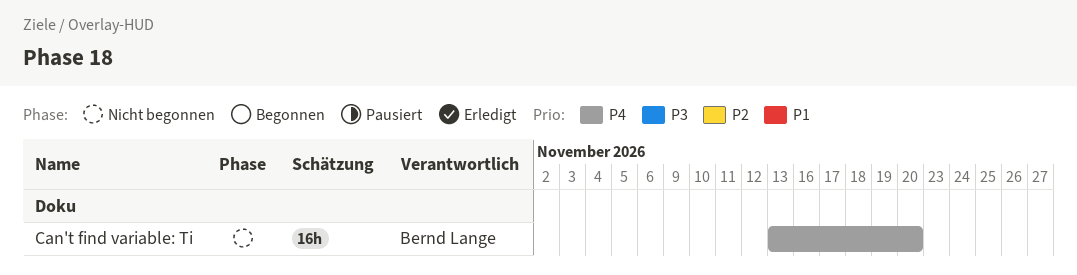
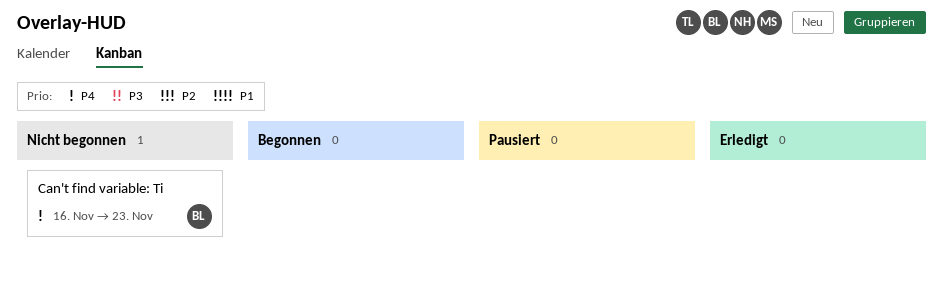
Can't find variable: Ti, start: Nov 13 -> Nov 16
Can't find variable: Ti, due: Nov 20 -> Nov 23

